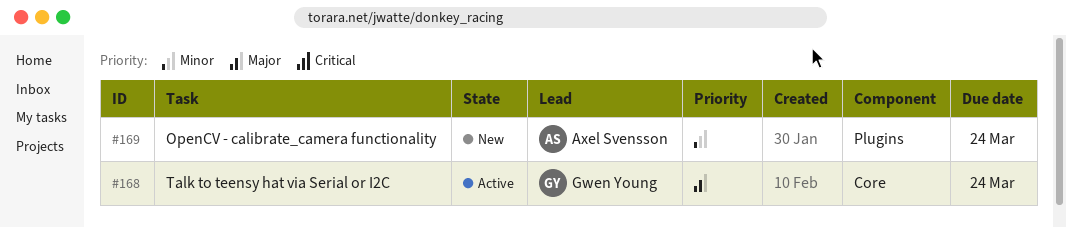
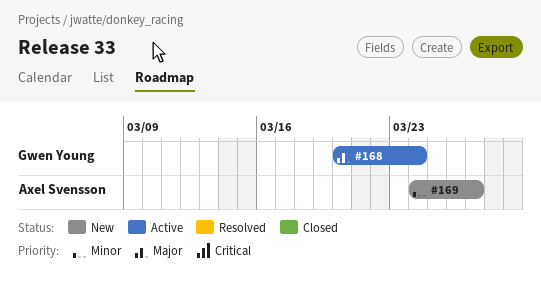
#169, due: Mar 24 -> Mar 27

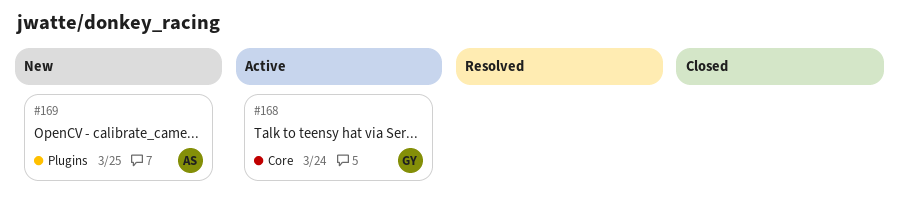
#169, due: Mar 27 -> Mar 25

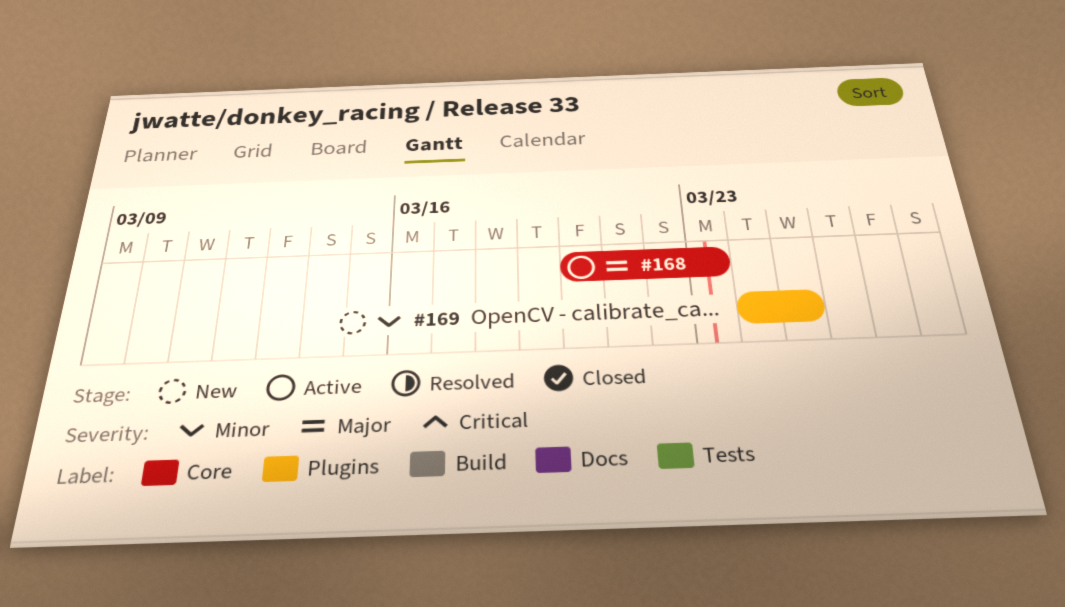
#168, due: Mar 24 -> Mar 23

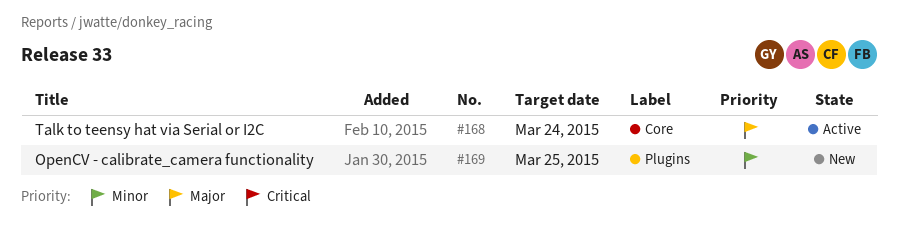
#168, due: Mar 23 -> Mar 24

